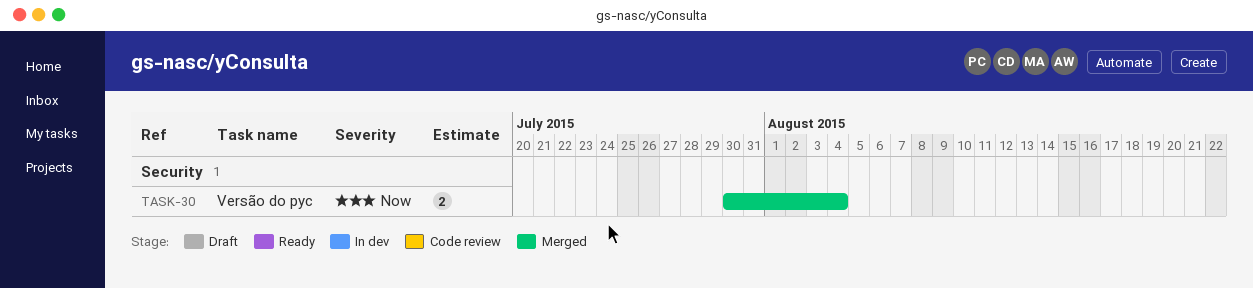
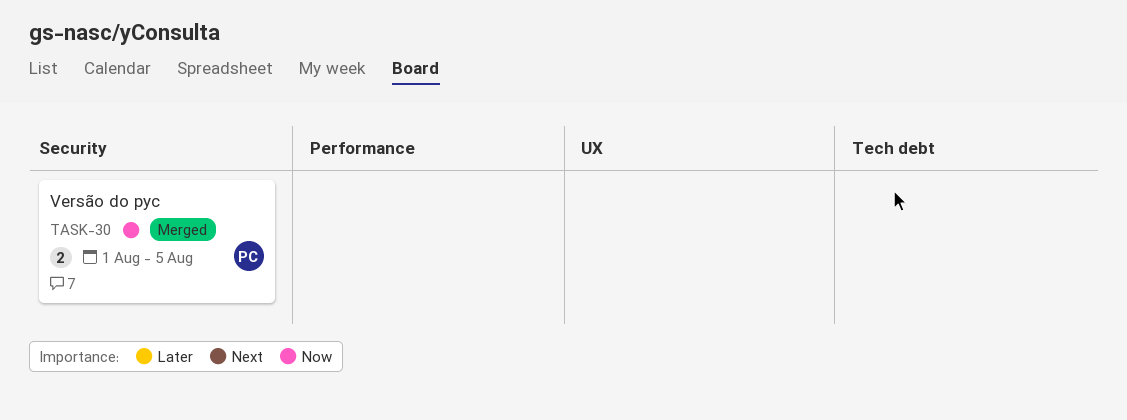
TASK-30, start: Jul 30 -> Aug 1
TASK-30, due: Aug 4 -> Aug 5

